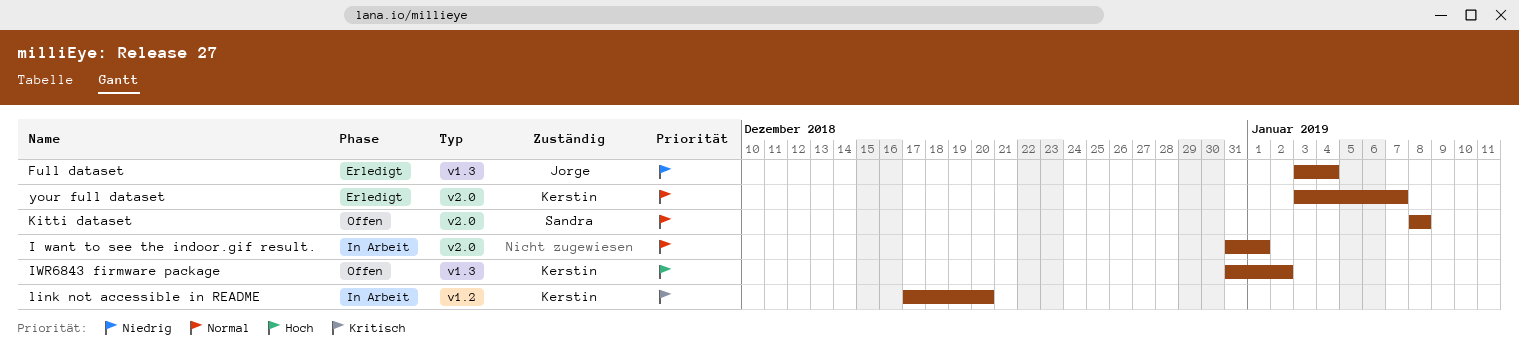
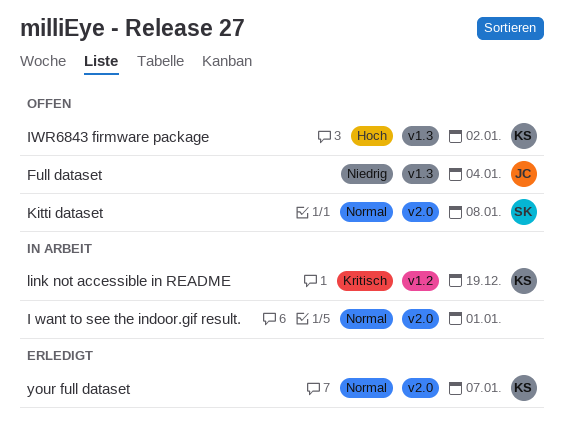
Full dataset, status: Erledigt -> Offen
link not accessible in README, due: Dec 20 -> Dec 19

